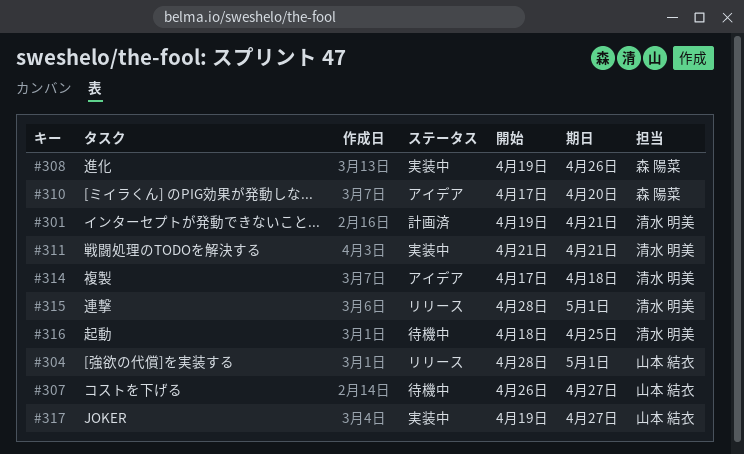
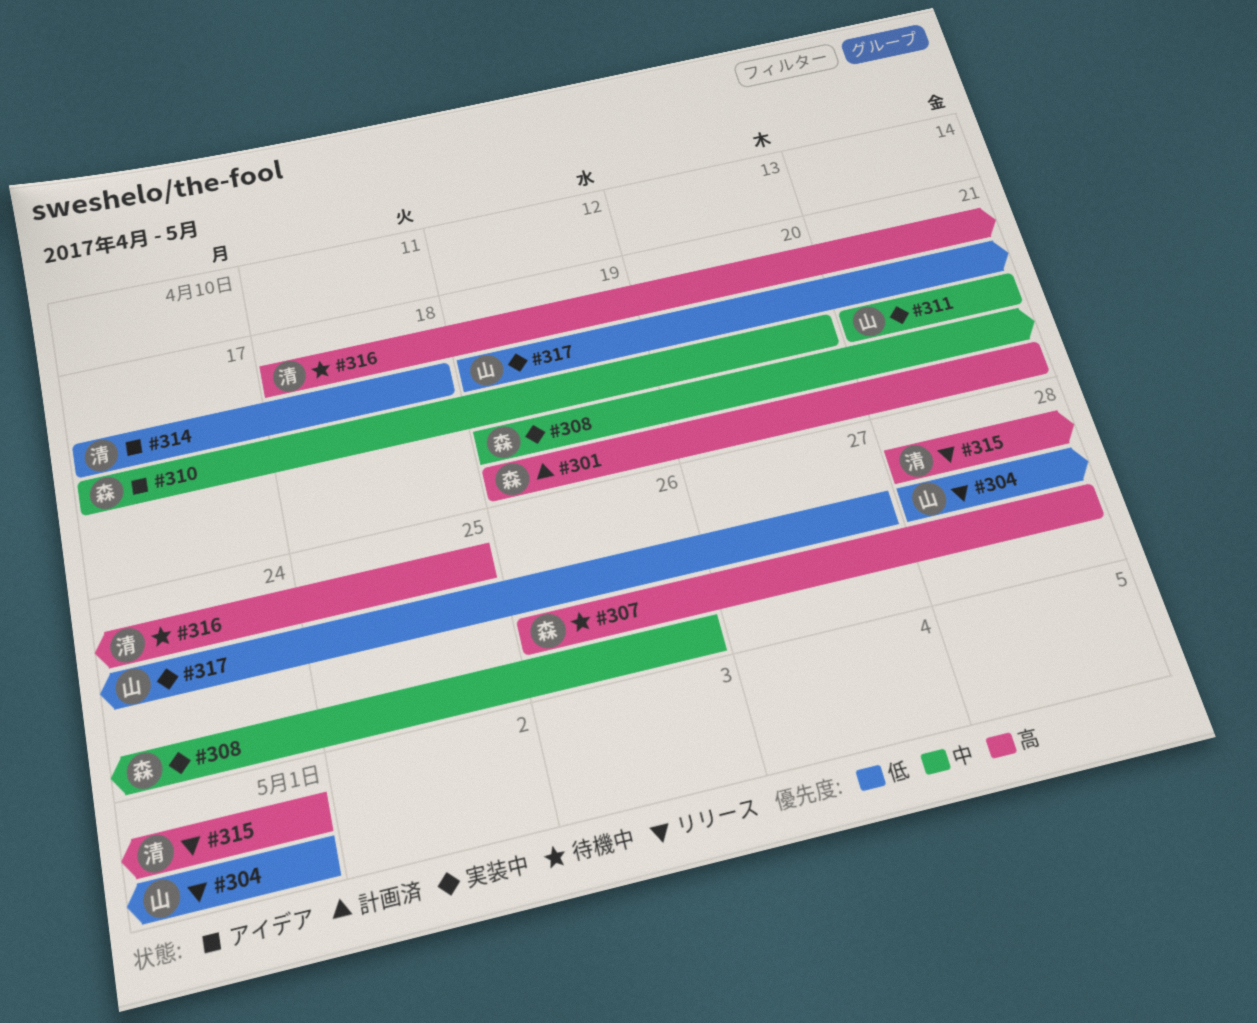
#301, owner: 清水 明美 -> 森 陽菜
#307, owner: 山本 結衣 -> 森 陽菜
#307, due: Apr 27 -> Apr 28
#311, owner: 清水 明美 -> 山本 結衣

